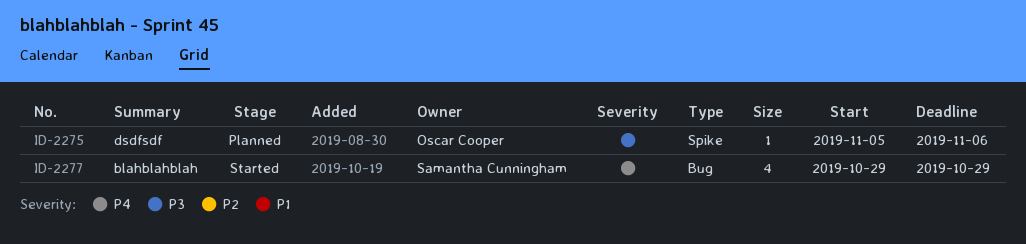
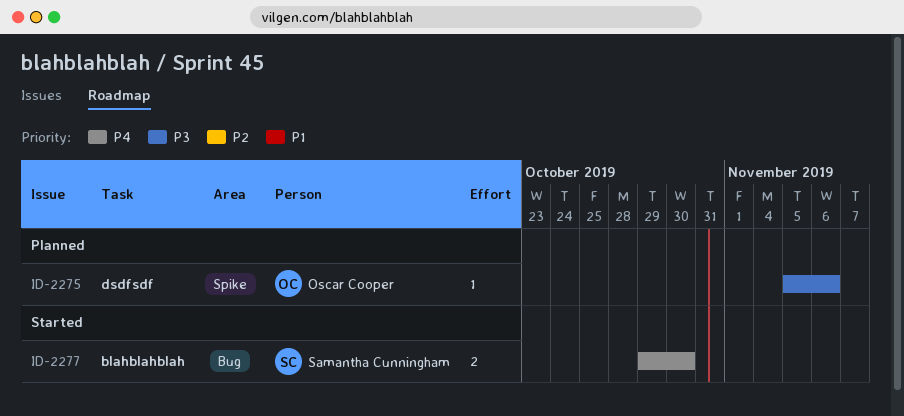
ID-2277, estimate: 4 -> 2
ID-2277, due: Oct 29 -> Oct 30

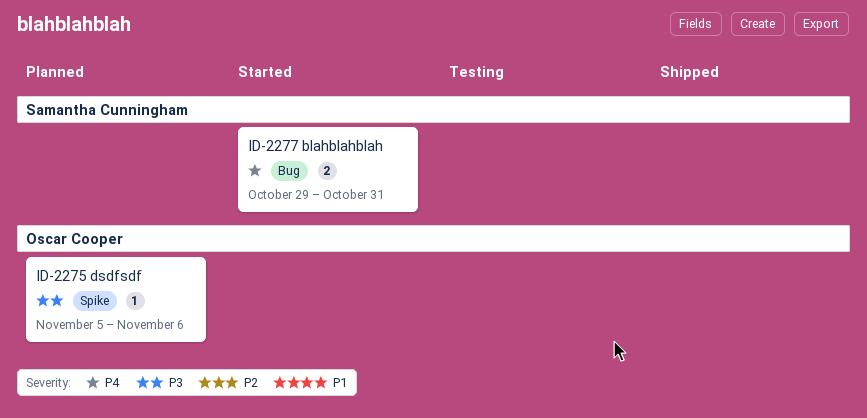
ID-2277, due: Oct 30 -> Oct 31

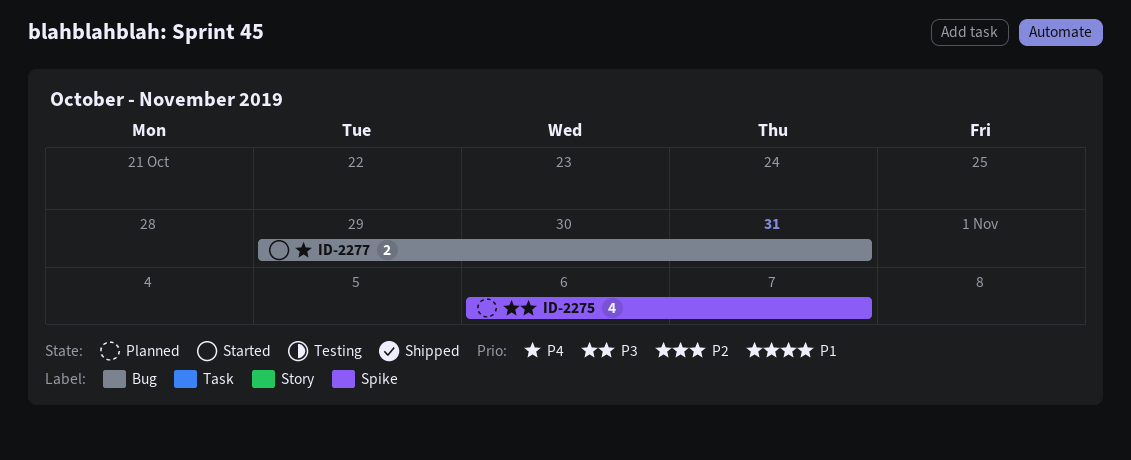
ID-2275, estimate: 1 -> 4
ID-2275, start: Nov 5 -> Nov 6
ID-2275, due: Nov 6 -> Nov 7

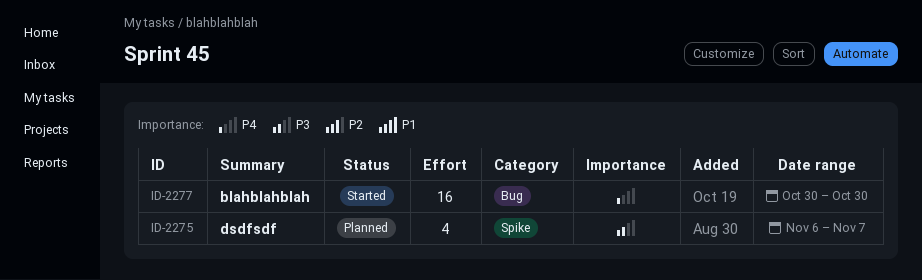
ID-2277, estimate: 2 -> 16
ID-2277, start: Oct 29 -> Oct 30
ID-2277, due: Oct 31 -> Oct 30

